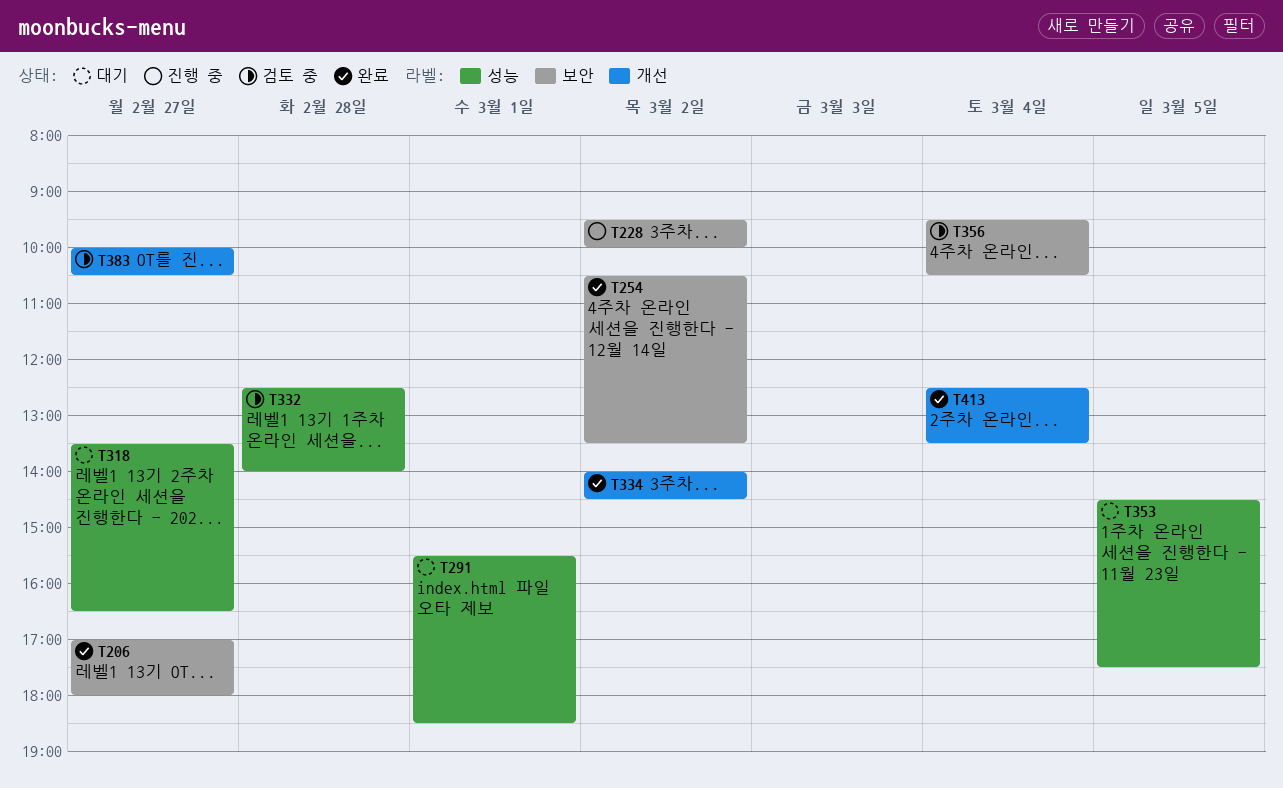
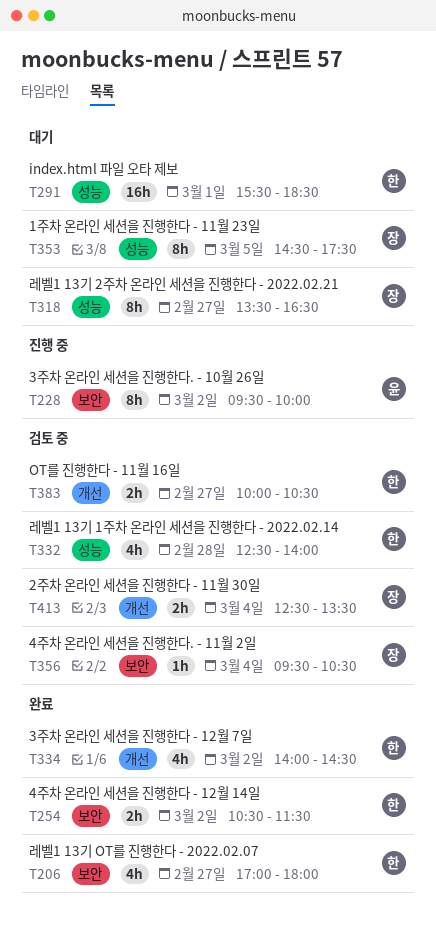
T254, ends: 13:30 -> 11:30
T413, status: 완료 -> 검토 중

